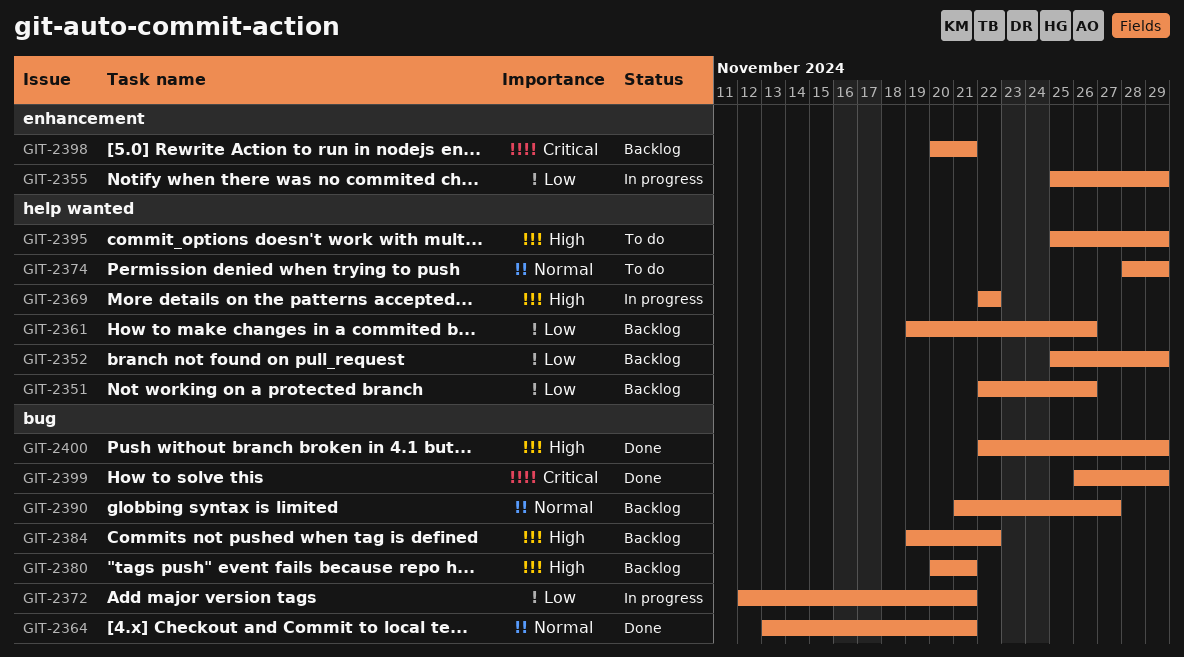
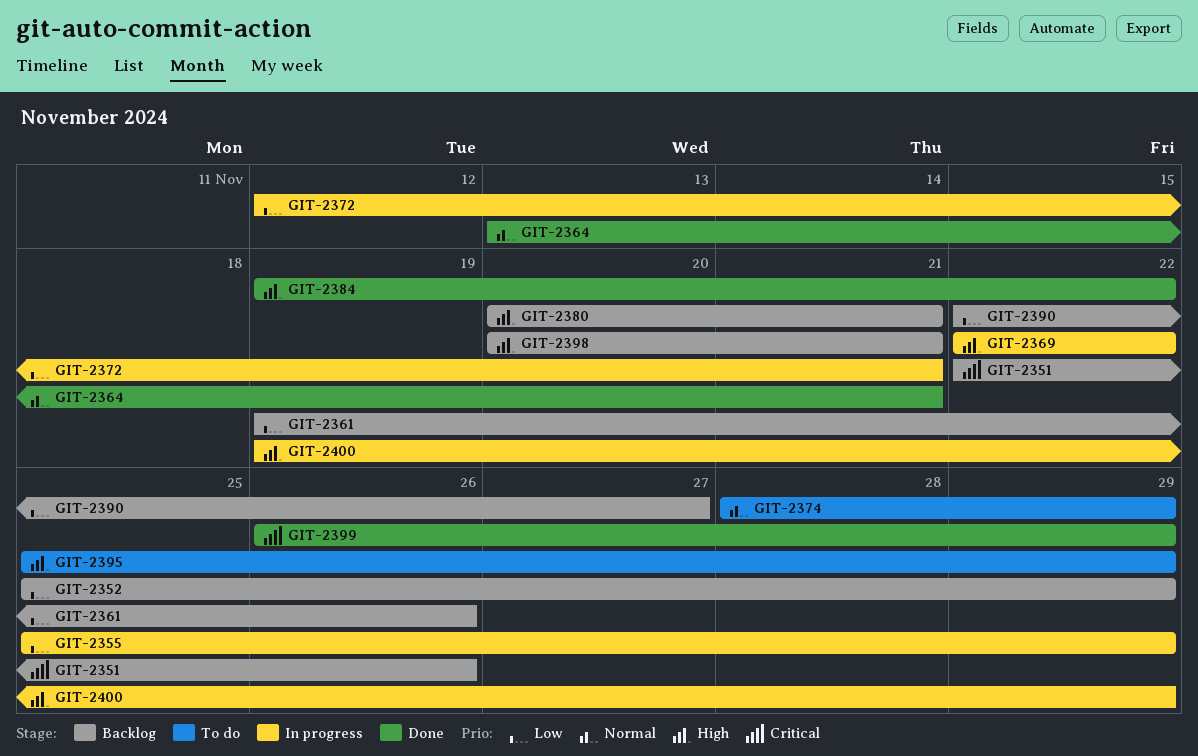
GIT-2351, priority: Low -> Critical
GIT-2384, status: Backlog -> Done
GIT-2390, priority: Normal -> Low
GIT-2390, start: Nov 21 -> Nov 22
GIT-2398, priority: Critical -> High
GIT-2400, status: Done -> In progress
GIT-2400, start: Nov 22 -> Nov 19

